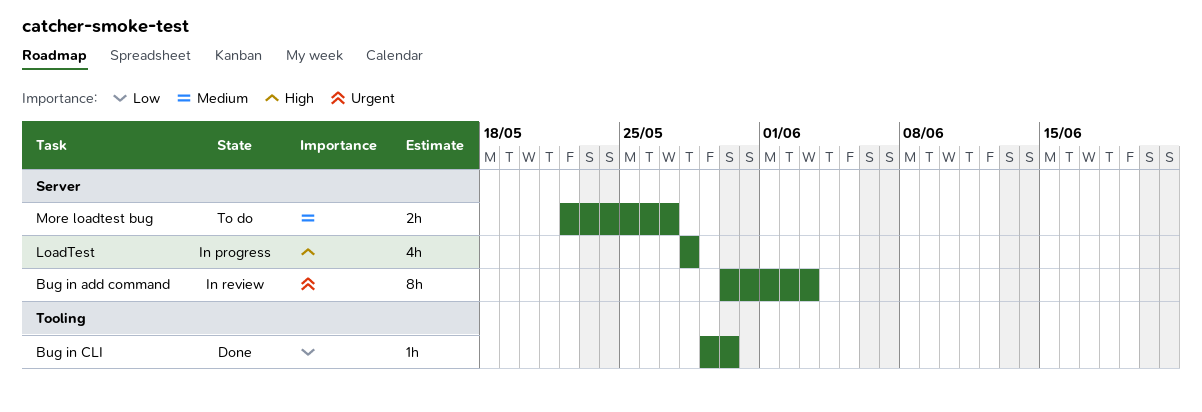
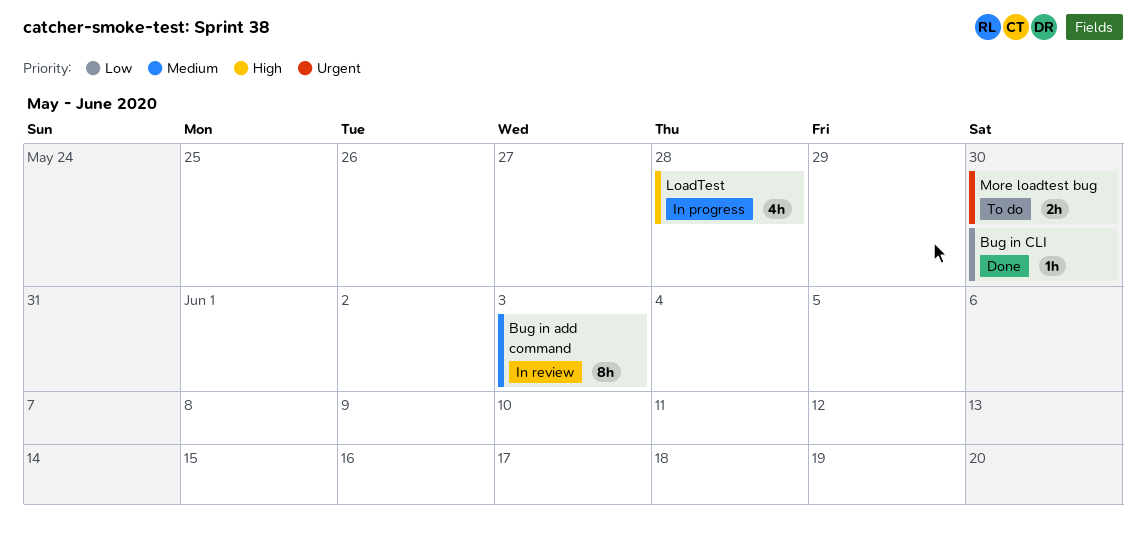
Bug in add command, priority: Urgent -> Medium
More loadtest bug, priority: Medium -> Urgent
More loadtest bug, due: May 27 -> May 30

